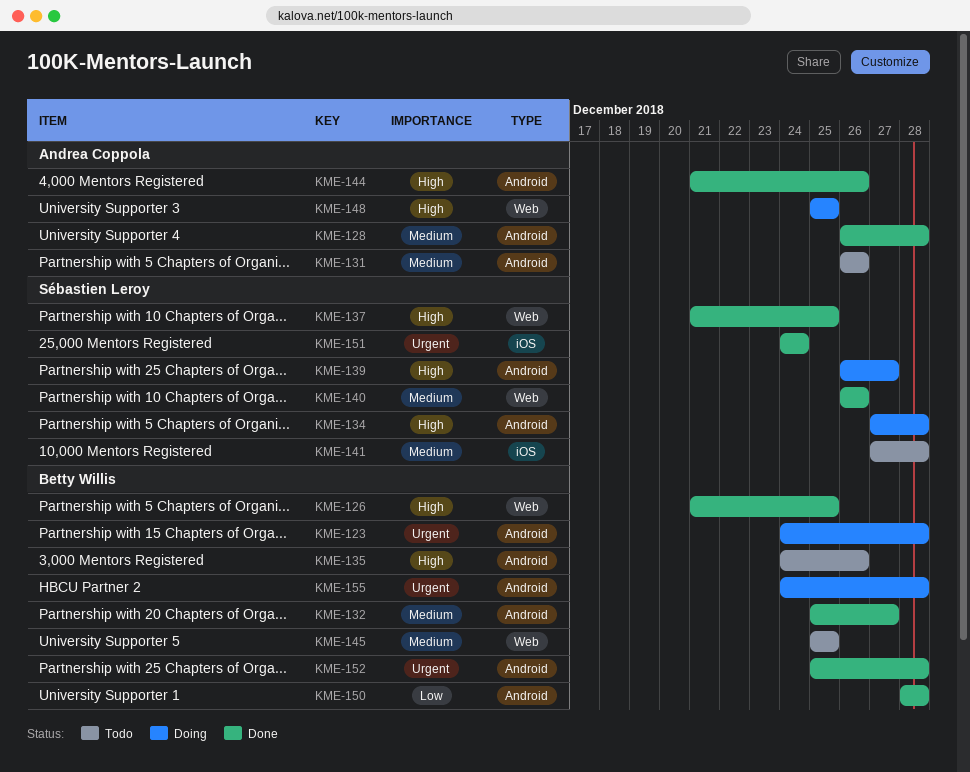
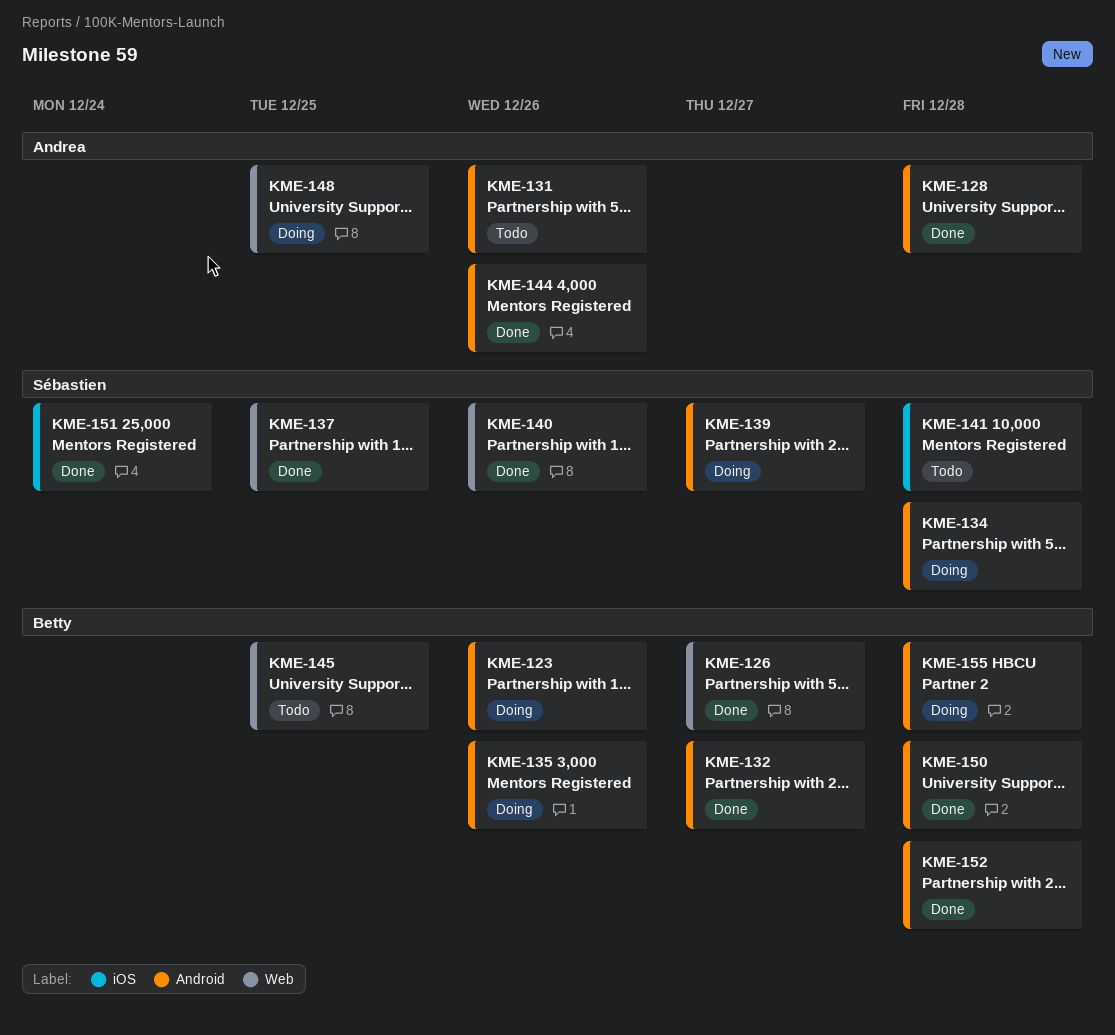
KME-123, due: Dec 28 -> Dec 26
KME-126, due: Dec 25 -> Dec 27
KME-135, status: Todo -> Doing

